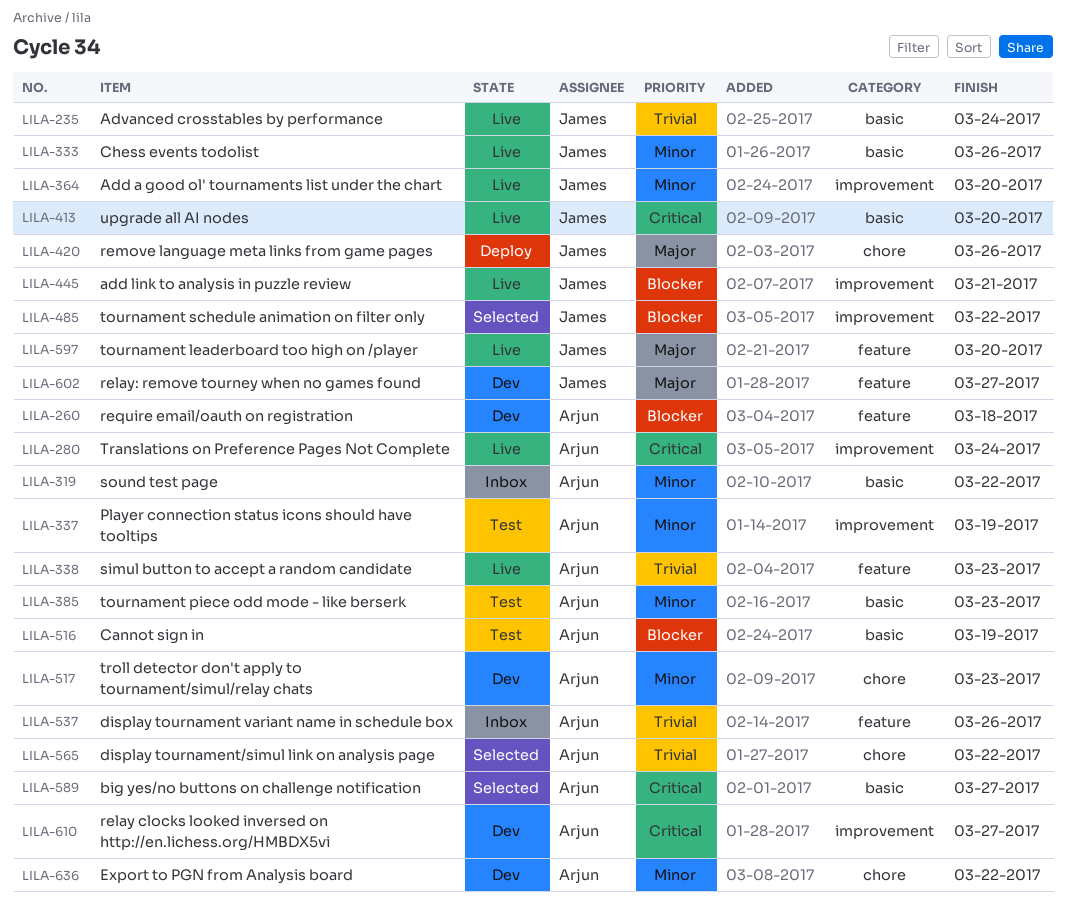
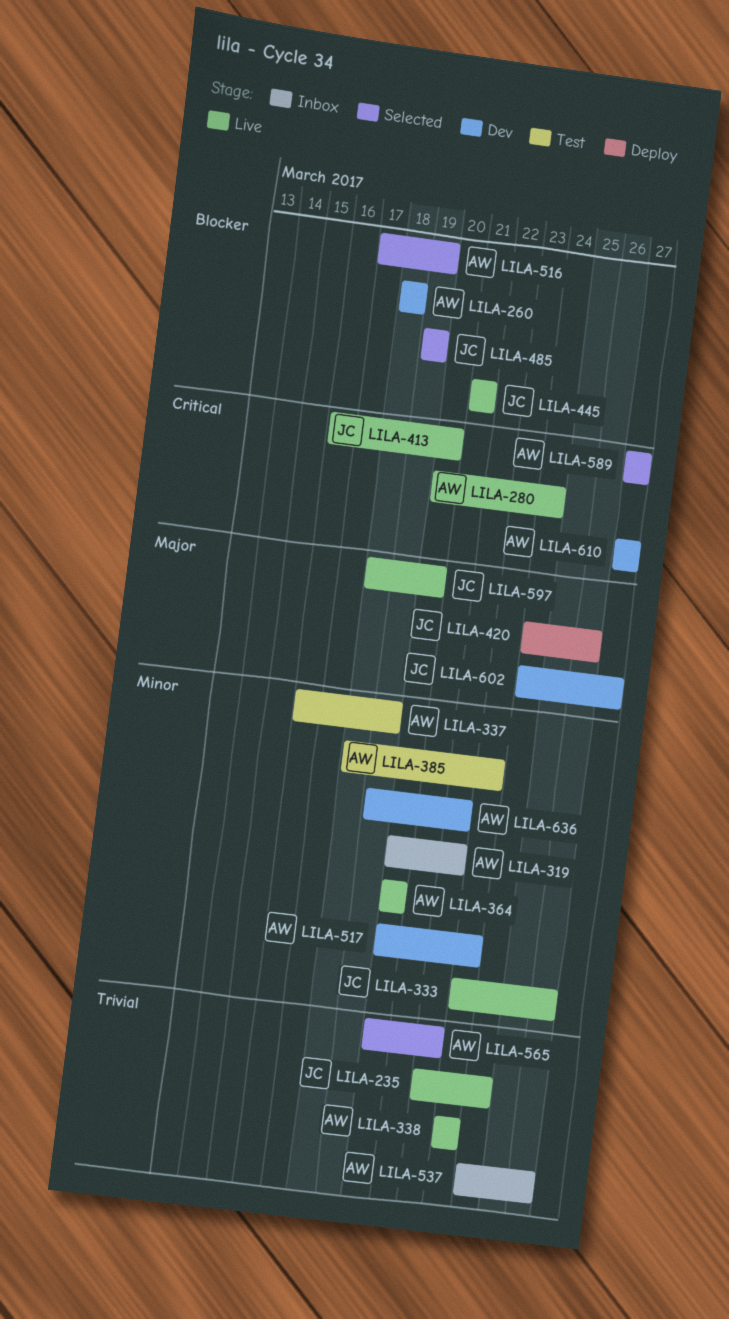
LILA-364, owner: James -> Arjun
LILA-485, due: Mar 22 -> Mar 19
LILA-516, status: Test -> Selected

